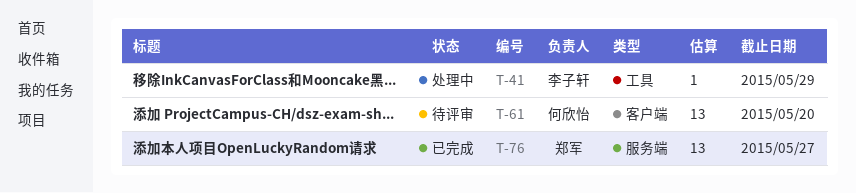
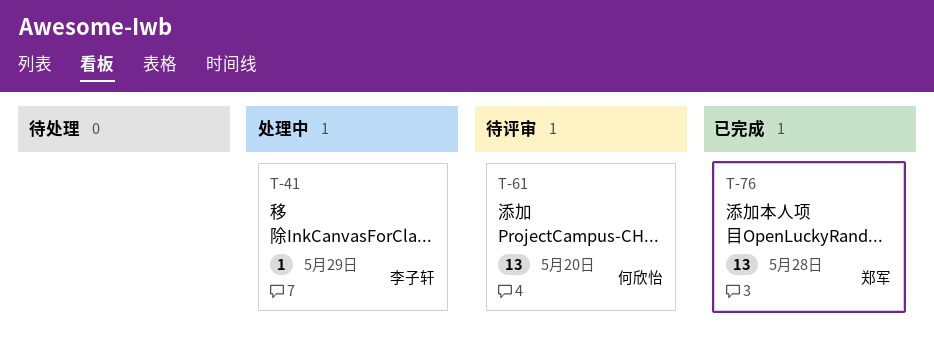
T-76, due: May 27 -> May 28

